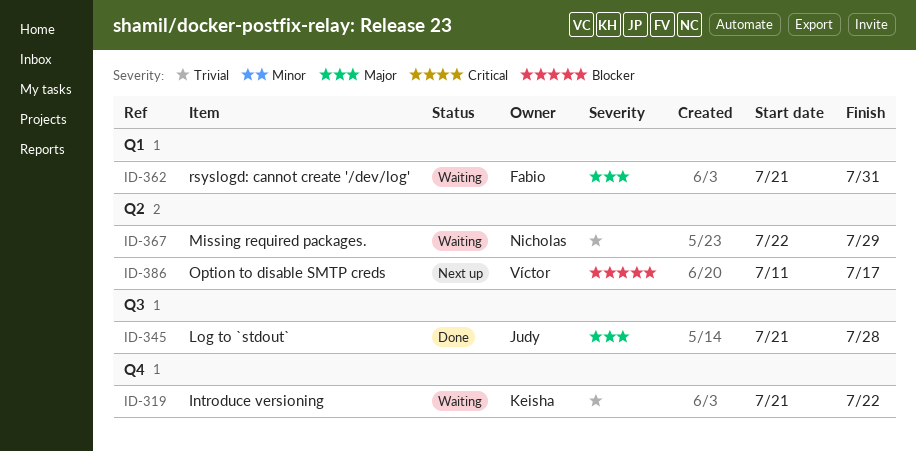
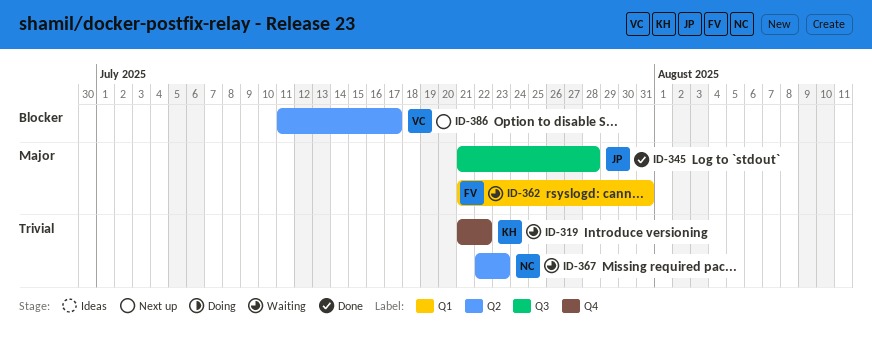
ID-367, due: Jul 29 -> Jul 23

